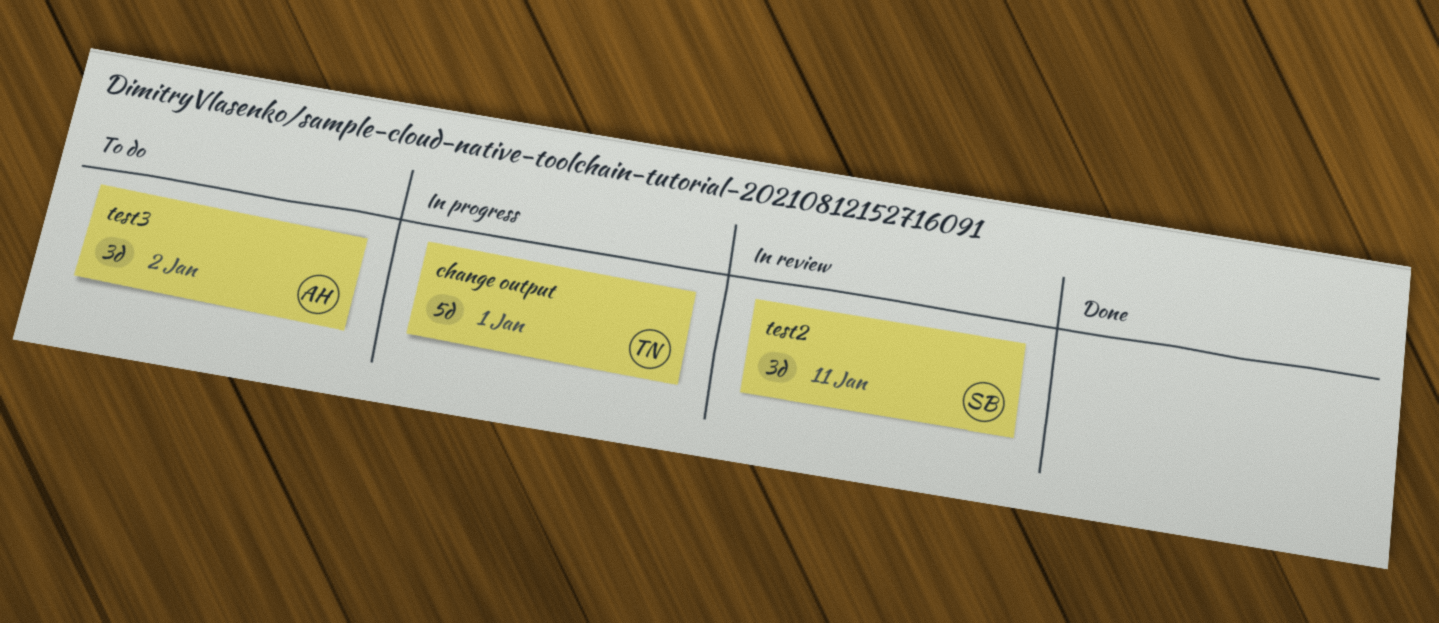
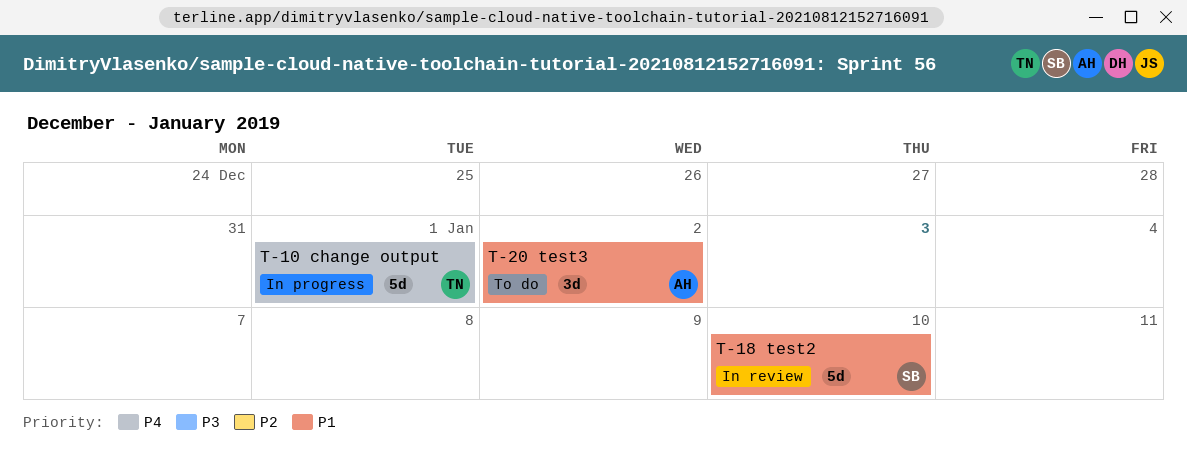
test2, estimate: 3d -> 5d
test2, due: Jan 11 -> Jan 10

